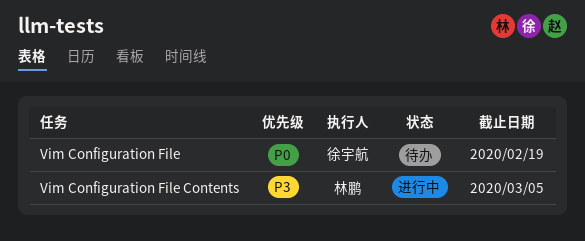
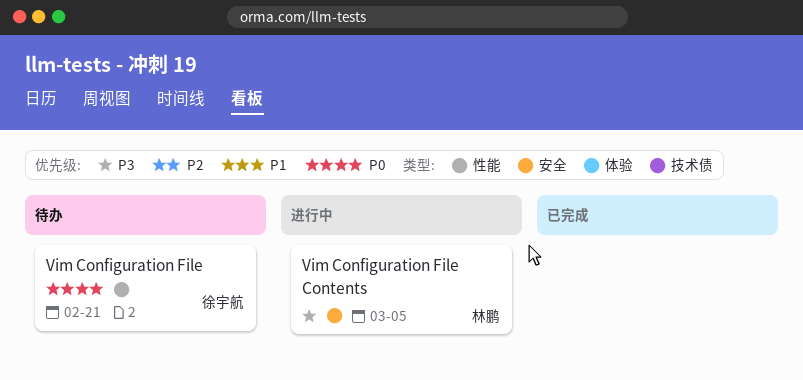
Vim Configuration File, due: Feb 19 -> Feb 21

